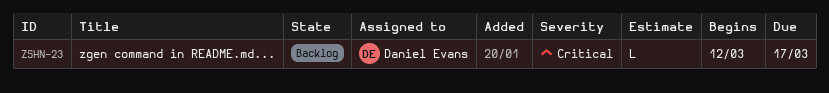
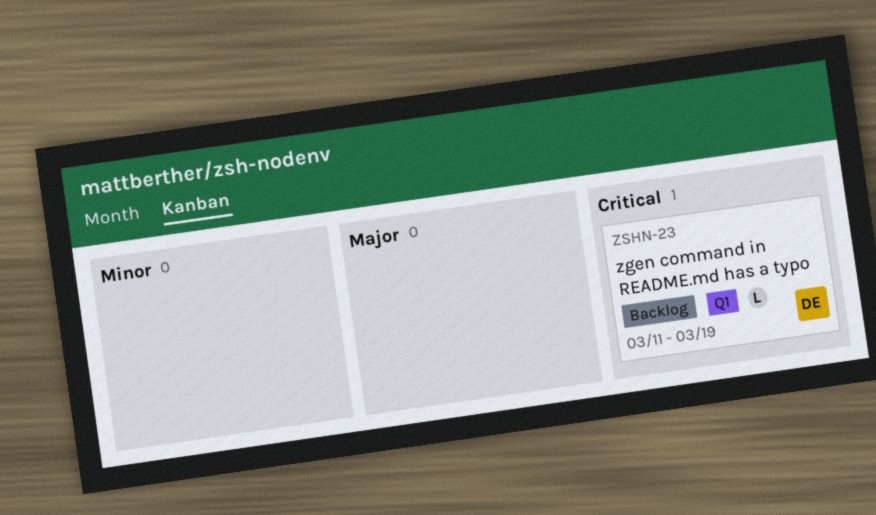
ZSHN-23, start: Mar 12 -> Mar 11
ZSHN-23, due: Mar 17 -> Mar 19

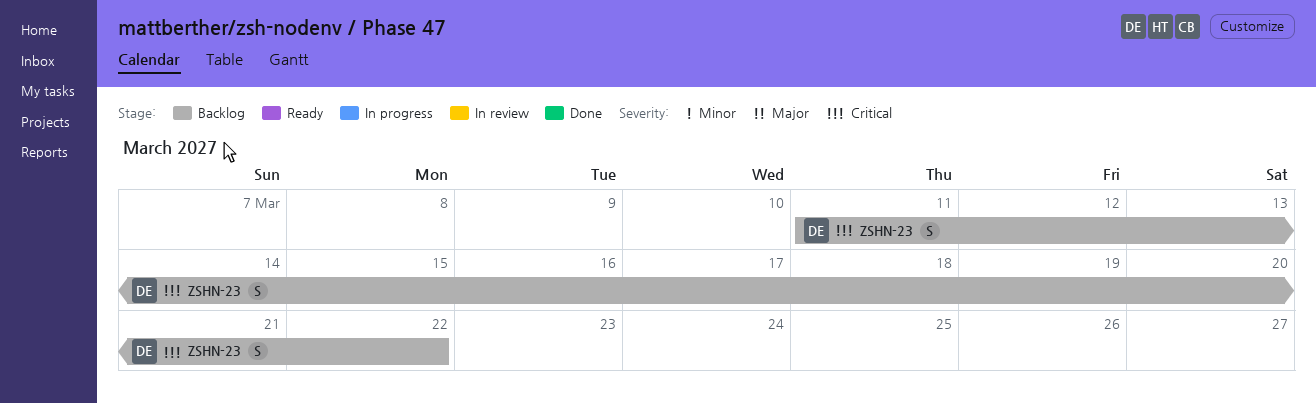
ZSHN-23, estimate: L -> S
ZSHN-23, due: Mar 19 -> Mar 22

